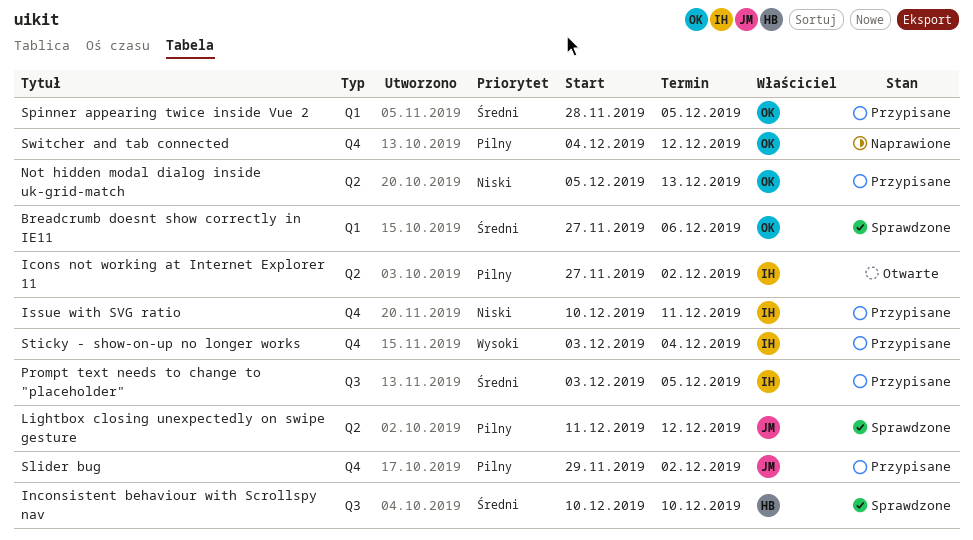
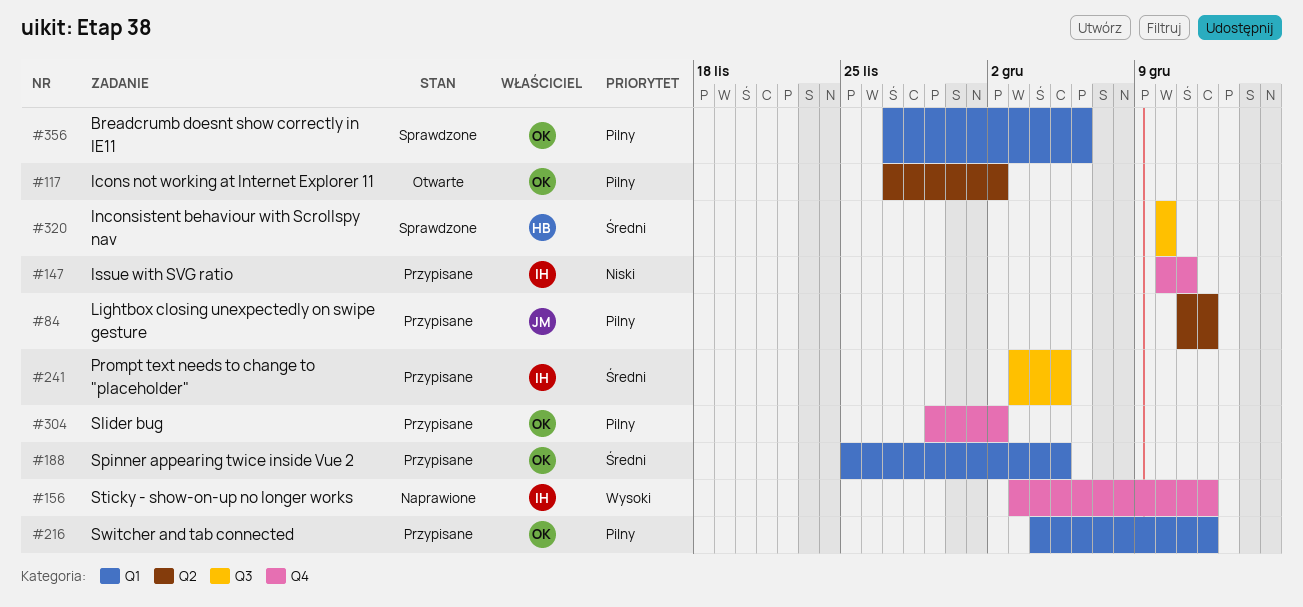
Breadcrumb doesnt show correctly in IE11, priority: Średni -> Pilny
Icons not working at Internet Explorer 11, owner: IH -> OK
Lightbox closing unexpectedly on swipe gesture, status: Sprawdzone -> Przypisane
Not hidden modal dialog inside uk-grid-match: present -> none
Slider bug, owner: JM -> OK
Spinner appearing twice inside Vue 2, start: Nov 28 -> Nov 25
Sticky - show-on-up no longer works, status: Przypisane -> Naprawione
Sticky - show-on-up no longer works, due: Dec 4 -> Dec 12
Switcher and tab connected, status: Naprawione -> Przypisane
Switcher and tab connected, label: Q4 -> Q1

